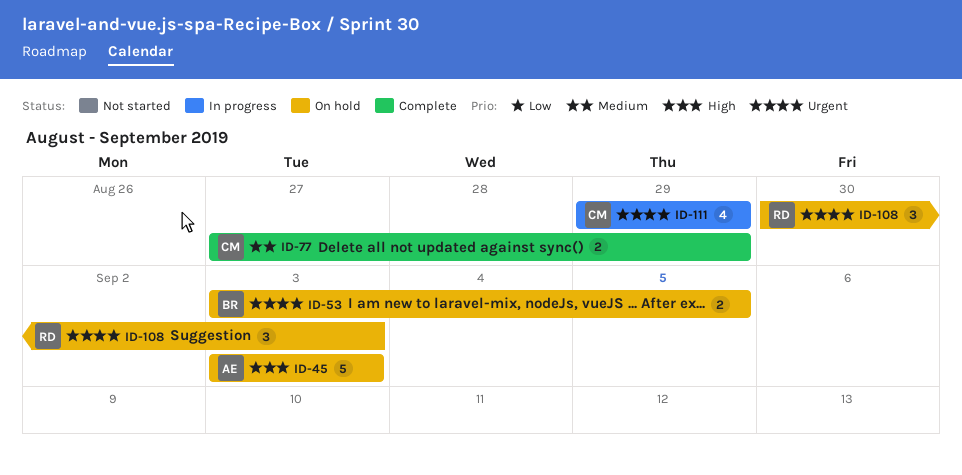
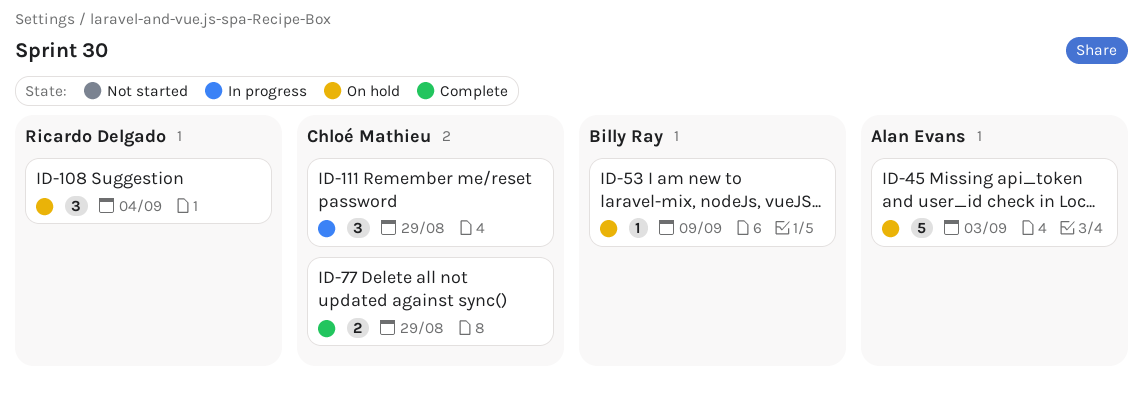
ID-53, estimate: 2 -> 1
ID-53, due: Sep 5 -> Sep 9
ID-108, due: Sep 3 -> Sep 4
ID-111, estimate: 4 -> 3

